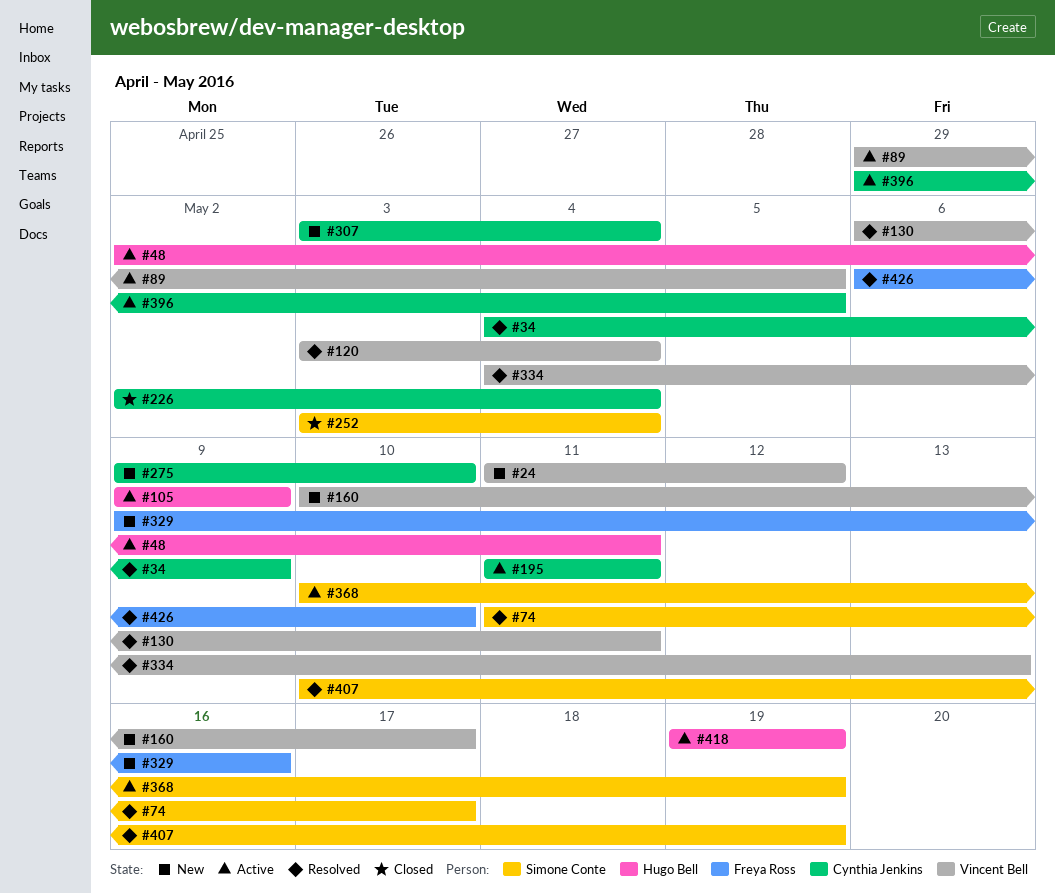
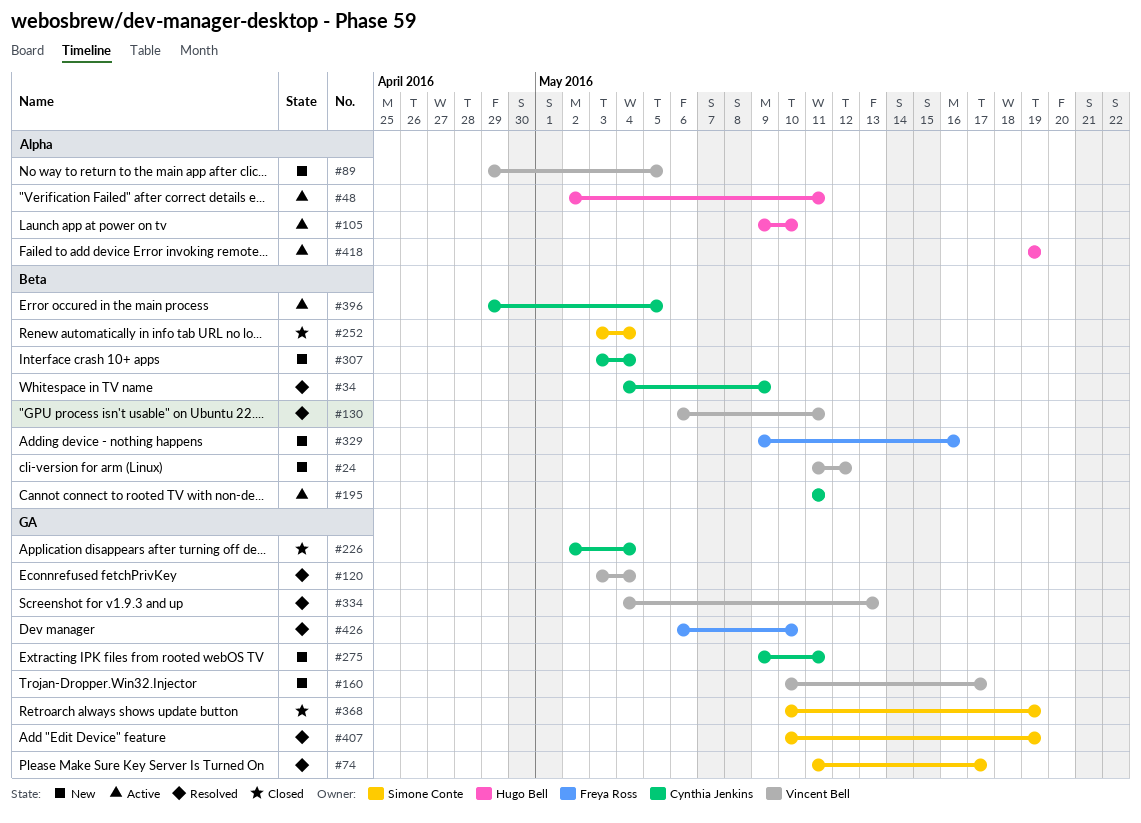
#89, status: Active -> New
#105, due: May 9 -> May 10
#275, due: May 10 -> May 11
#368, status: Active -> Closed

